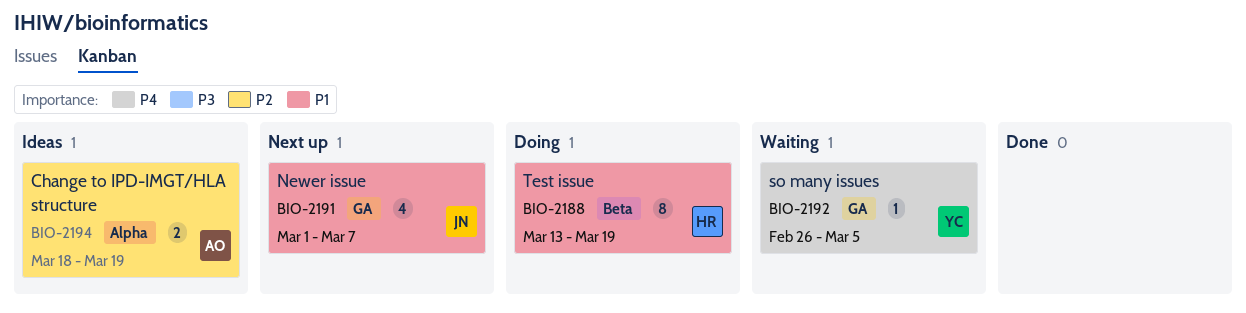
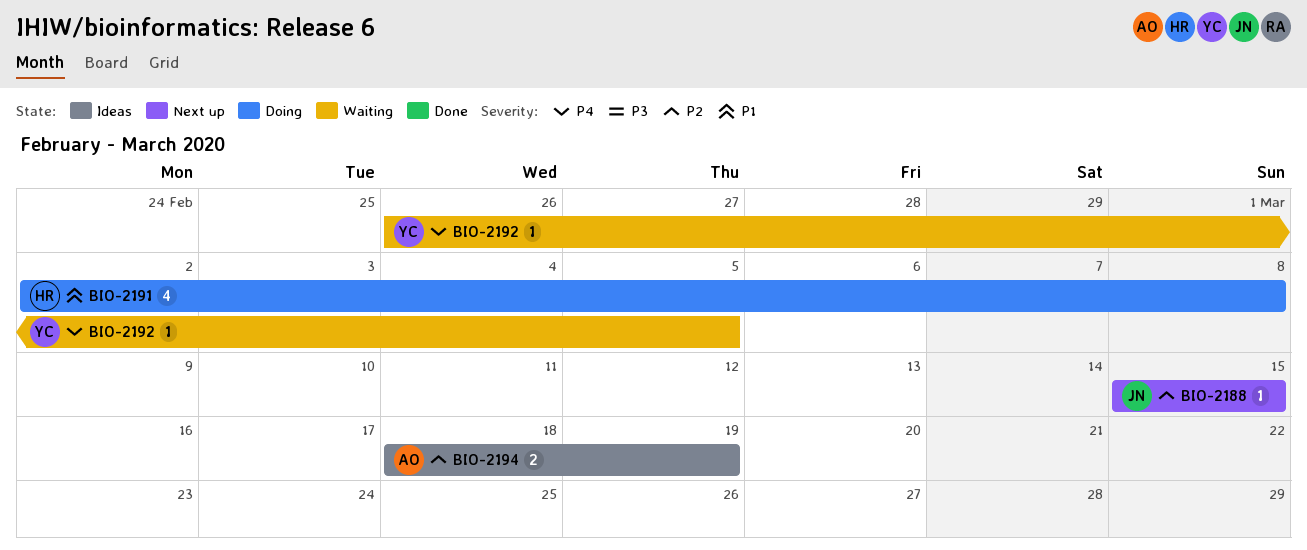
BIO-2188, status: Doing -> Next up
BIO-2188, owner: HR -> JN
BIO-2188, priority: P1 -> P2
BIO-2188, estimate: 8 -> 1
BIO-2188, start: Mar 13 -> Mar 15
BIO-2188, due: Mar 19 -> Mar 15
BIO-2191, status: Next up -> Doing
BIO-2191, owner: JN -> HR
BIO-2191, start: Mar 1 -> Mar 2
BIO-2191, due: Mar 7 -> Mar 8

